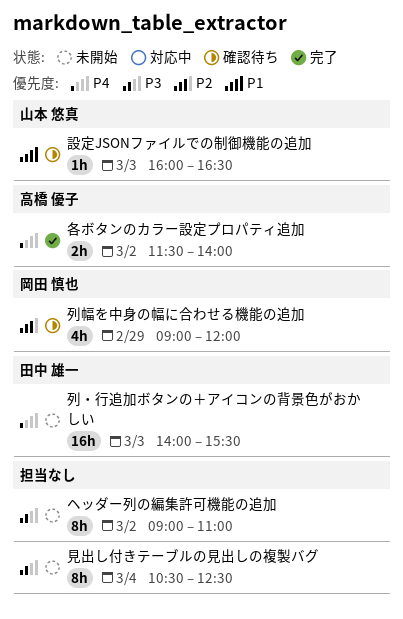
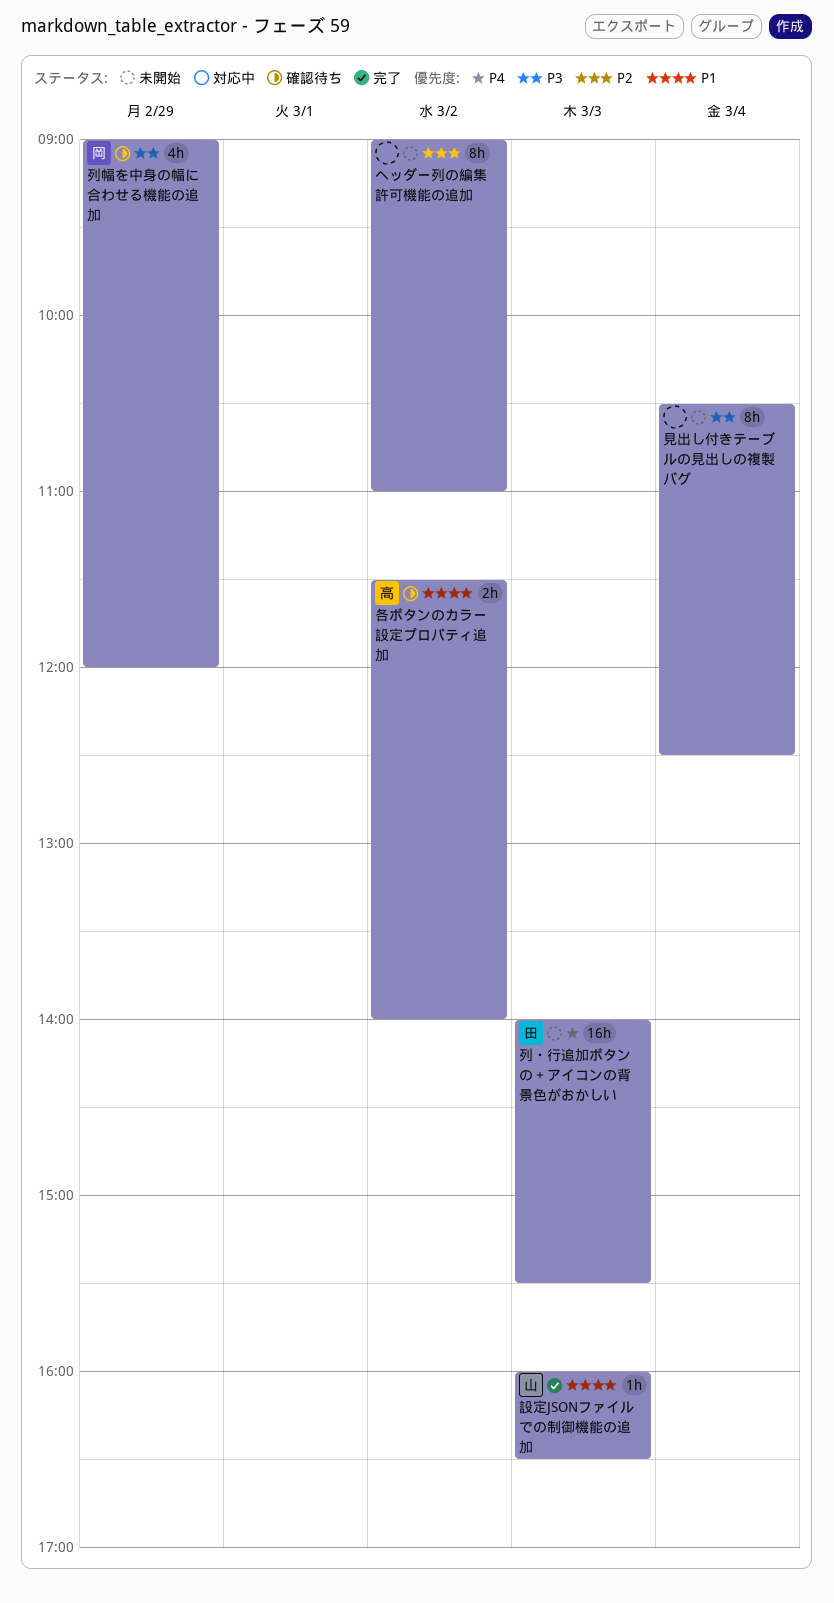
ヘッダー列の編集許可機能の追加, priority: P3 -> P2
列幅を中身の幅に合わせる機能の追加, priority: P2 -> P3
各ボタンのカラー設定プロパティ追加, status: 完了 -> 確認待ち
各ボタンのカラー設定プロパティ追加, priority: P4 -> P1
設定JSONファイルでの制御機能の追加, status: 確認待ち -> 完了

